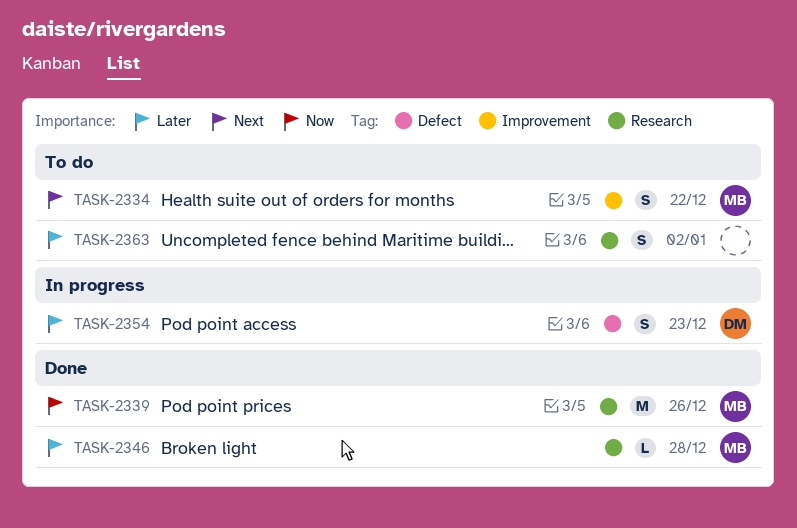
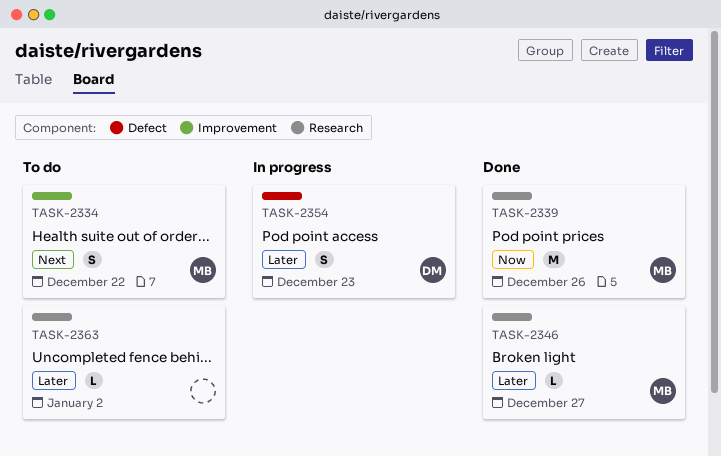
TASK-2346, due: Dec 28 -> Dec 27
TASK-2363, estimate: S -> L

